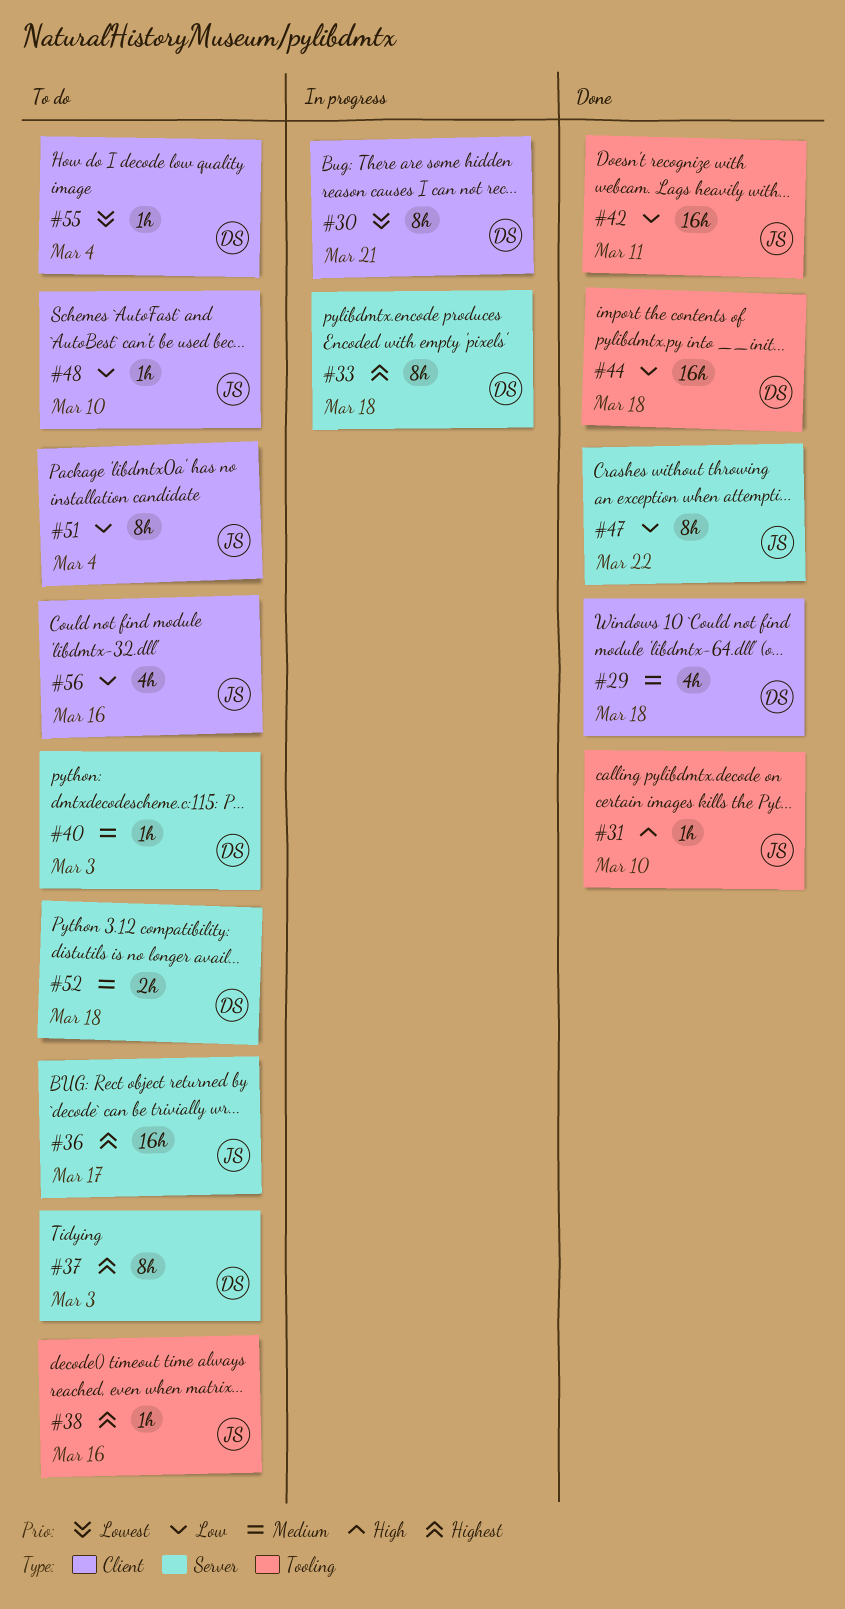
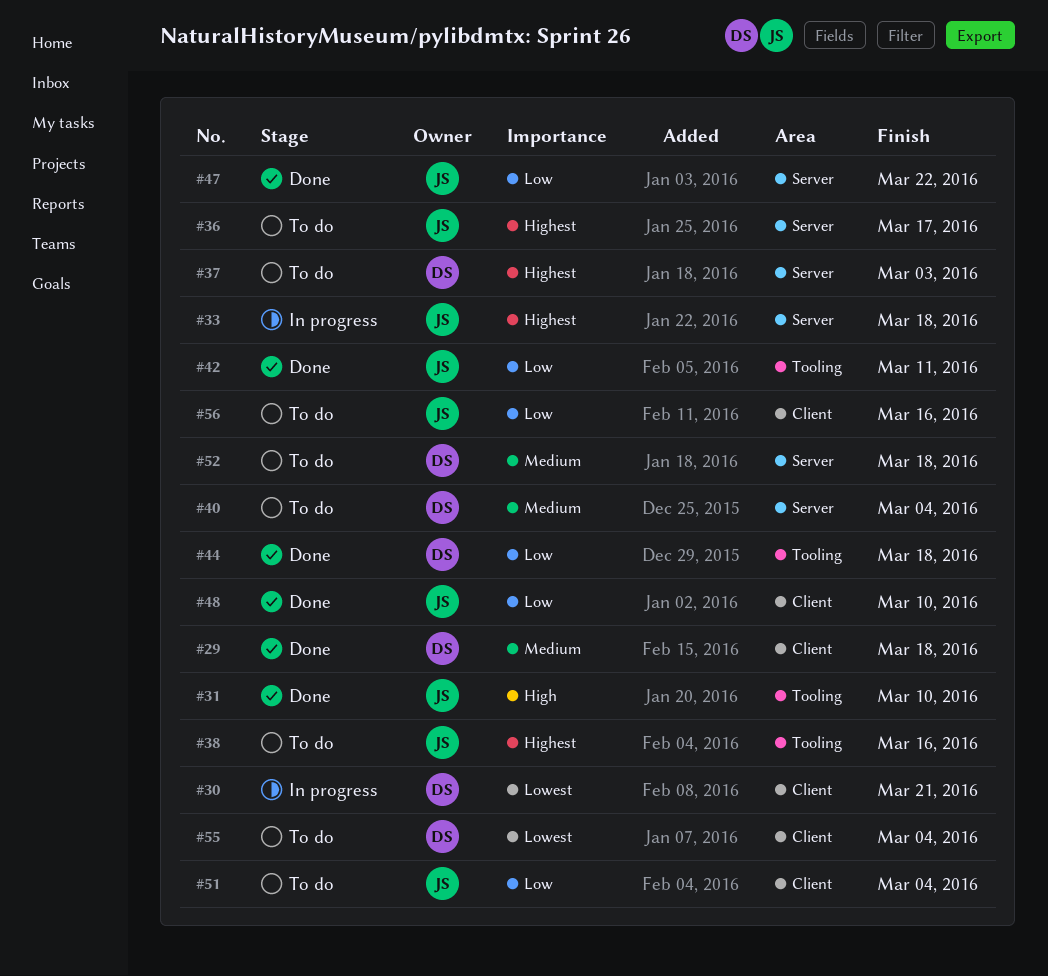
#33, owner: DS -> JS
#40, due: Mar 3 -> Mar 4
#48, status: To do -> Done

